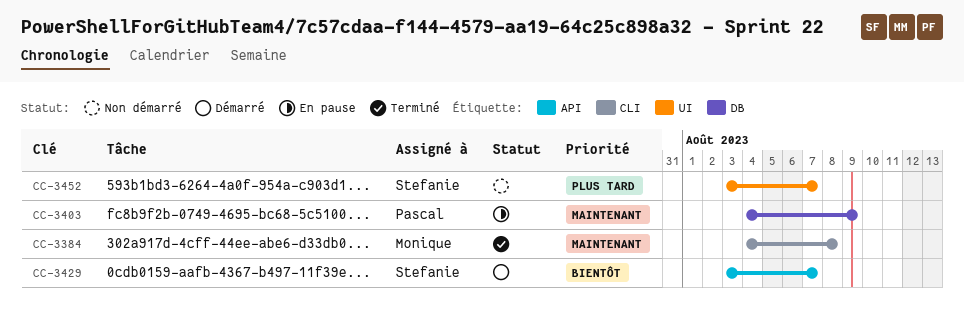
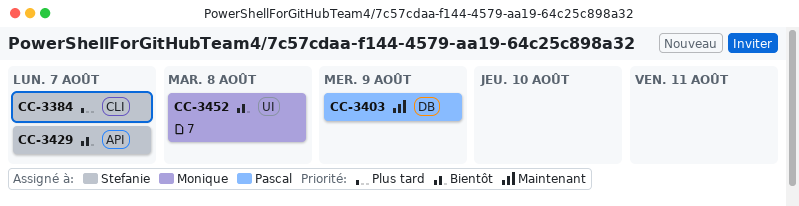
CC-3384, owner: Monique -> Stefanie
CC-3384, priority: Maintenant -> Plus tard
CC-3384, due: Aug 8 -> Aug 7
CC-3452, owner: Stefanie -> Monique
CC-3452, priority: Plus tard -> Bientôt
CC-3452, due: Aug 7 -> Aug 8

